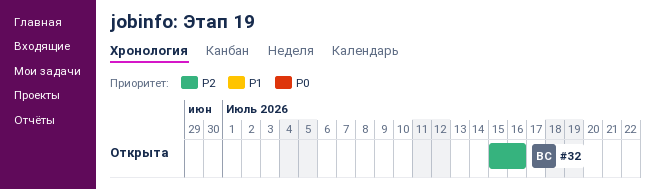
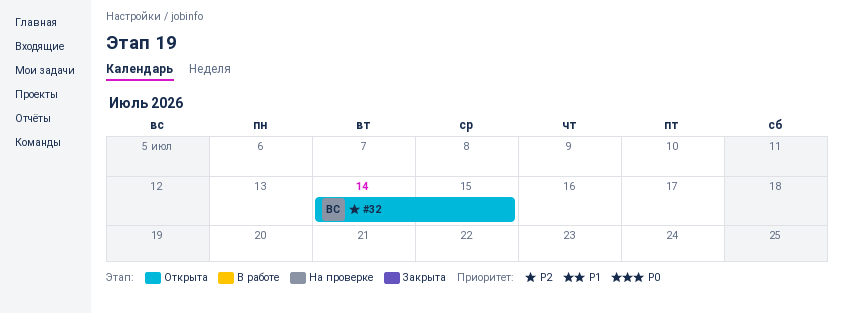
#32, start: Jul 15 -> Jul 14
#32, due: Jul 16 -> Jul 15

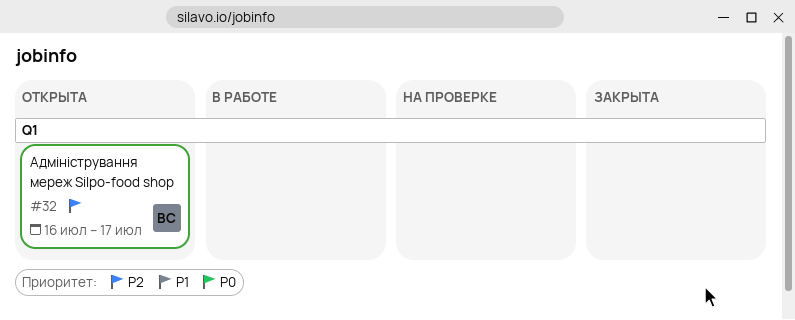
#32, start: Jul 14 -> Jul 16
#32, due: Jul 15 -> Jul 17

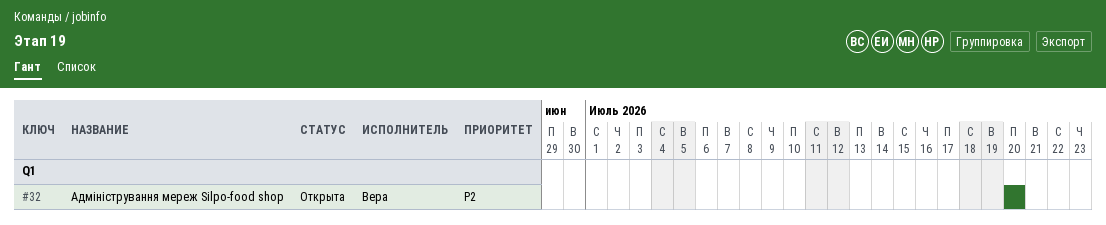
#32, start: Jul 16 -> Jul 20
#32, due: Jul 17 -> Jul 20

